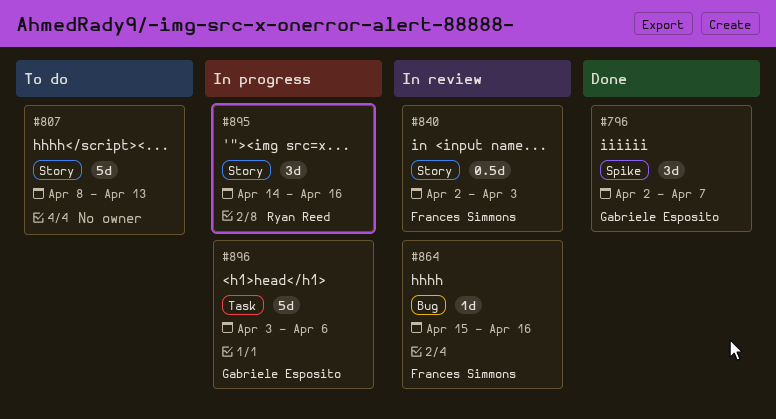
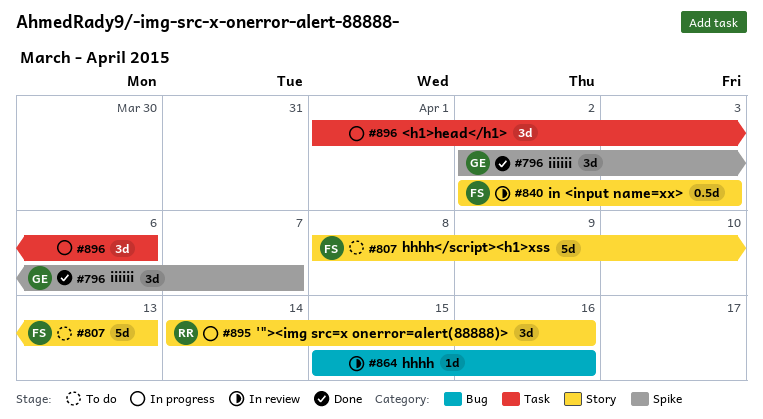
#807, owner: none -> Frances Simmons
#864, owner: Frances Simmons -> none
#896, owner: Gabriele Esposito -> none
#896, estimate: 5d -> 3d
#896, start: Apr 3 -> Apr 1

